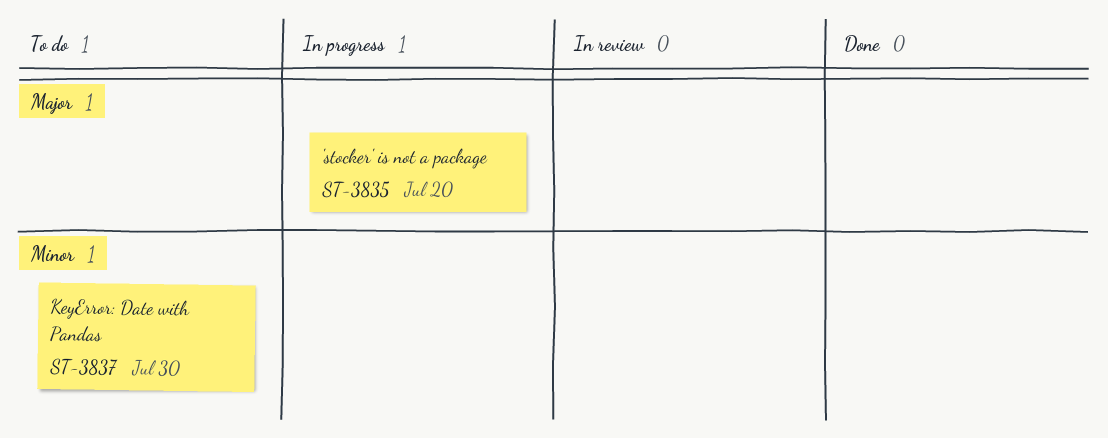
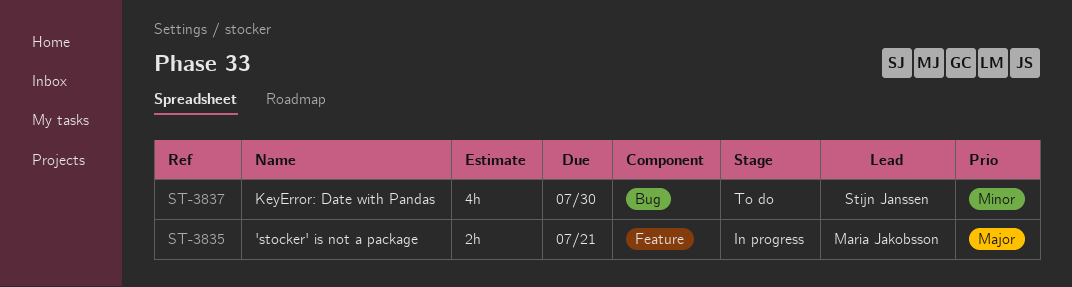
ST-3835, due: Jul 20 -> Jul 21

